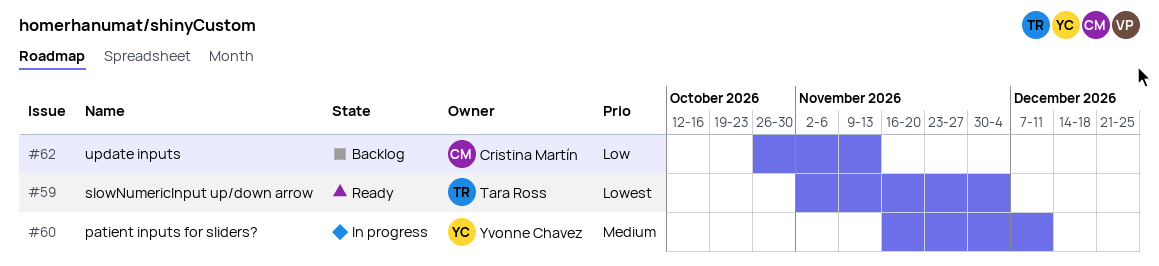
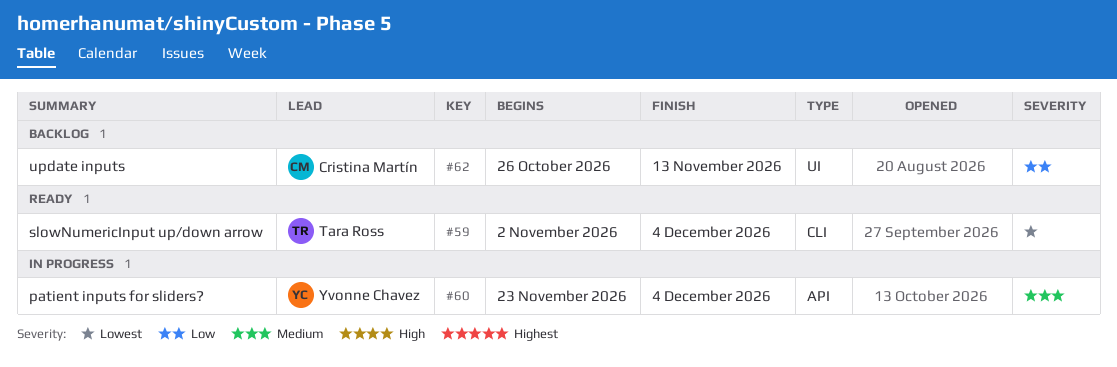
#60, start: Nov 16 -> Nov 23
#60, due: Dec 11 -> Dec 4

